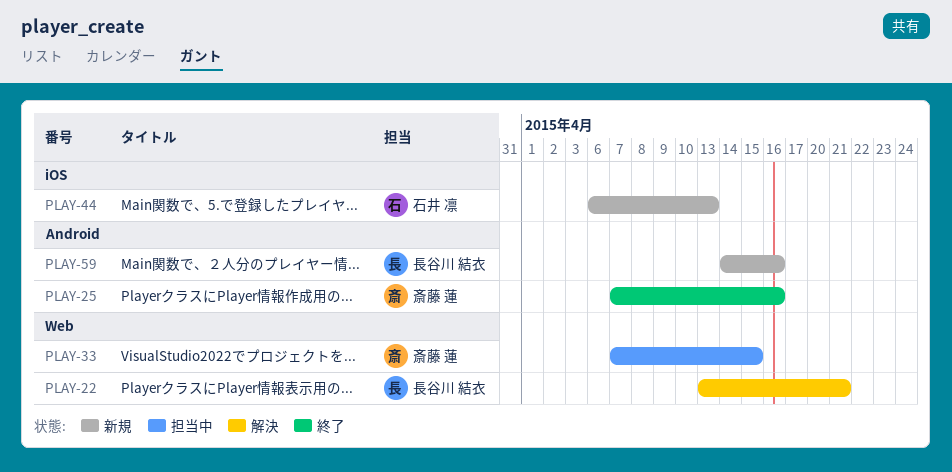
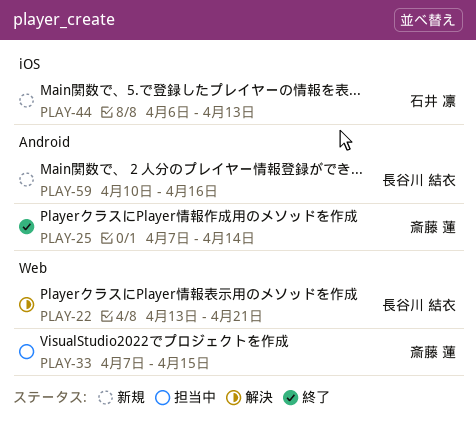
PLAY-25, due: Apr 16 -> Apr 14
PLAY-59, start: Apr 14 -> Apr 10

